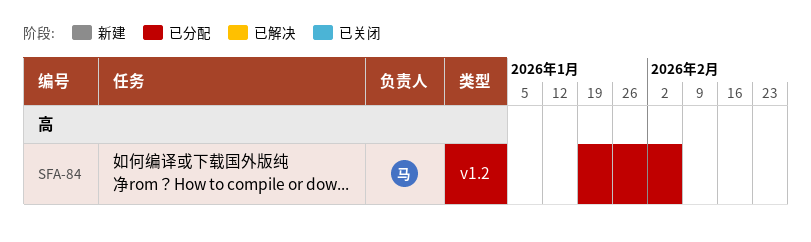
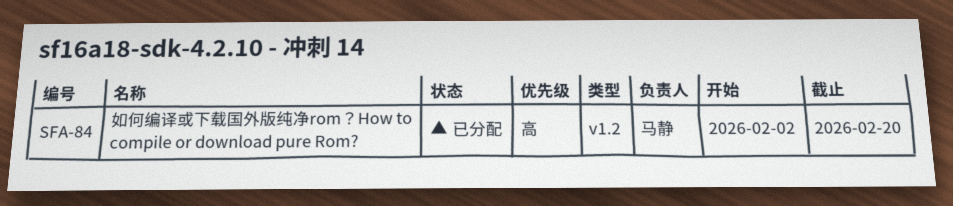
SFA-84, start: Jan 19 -> Feb 2
SFA-84, due: Feb 6 -> Feb 20

